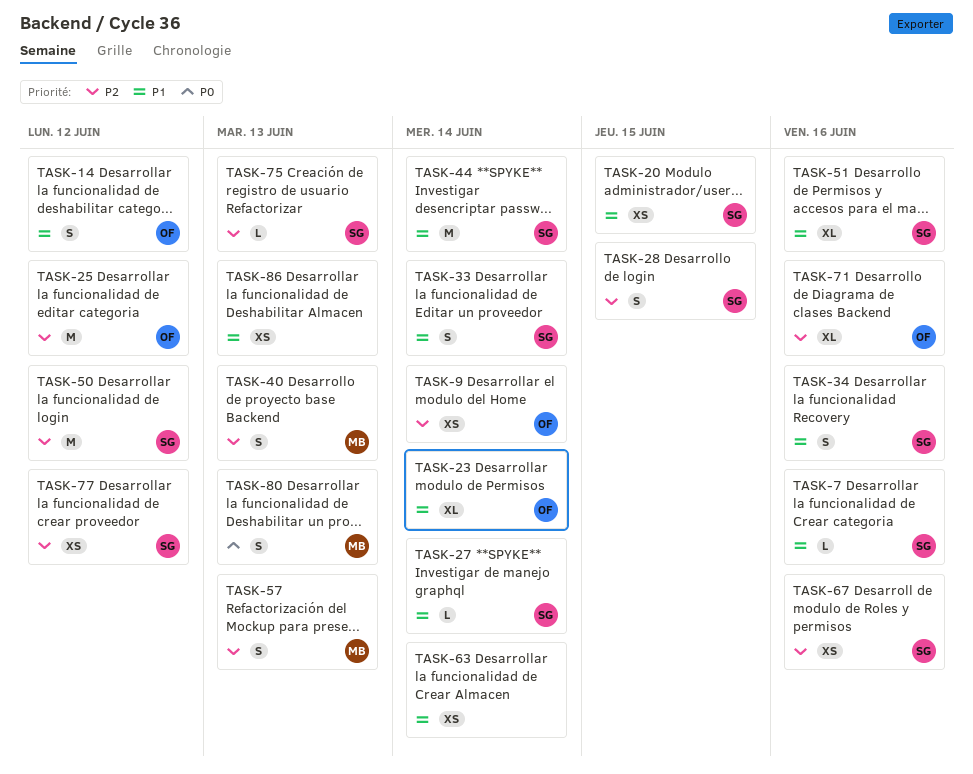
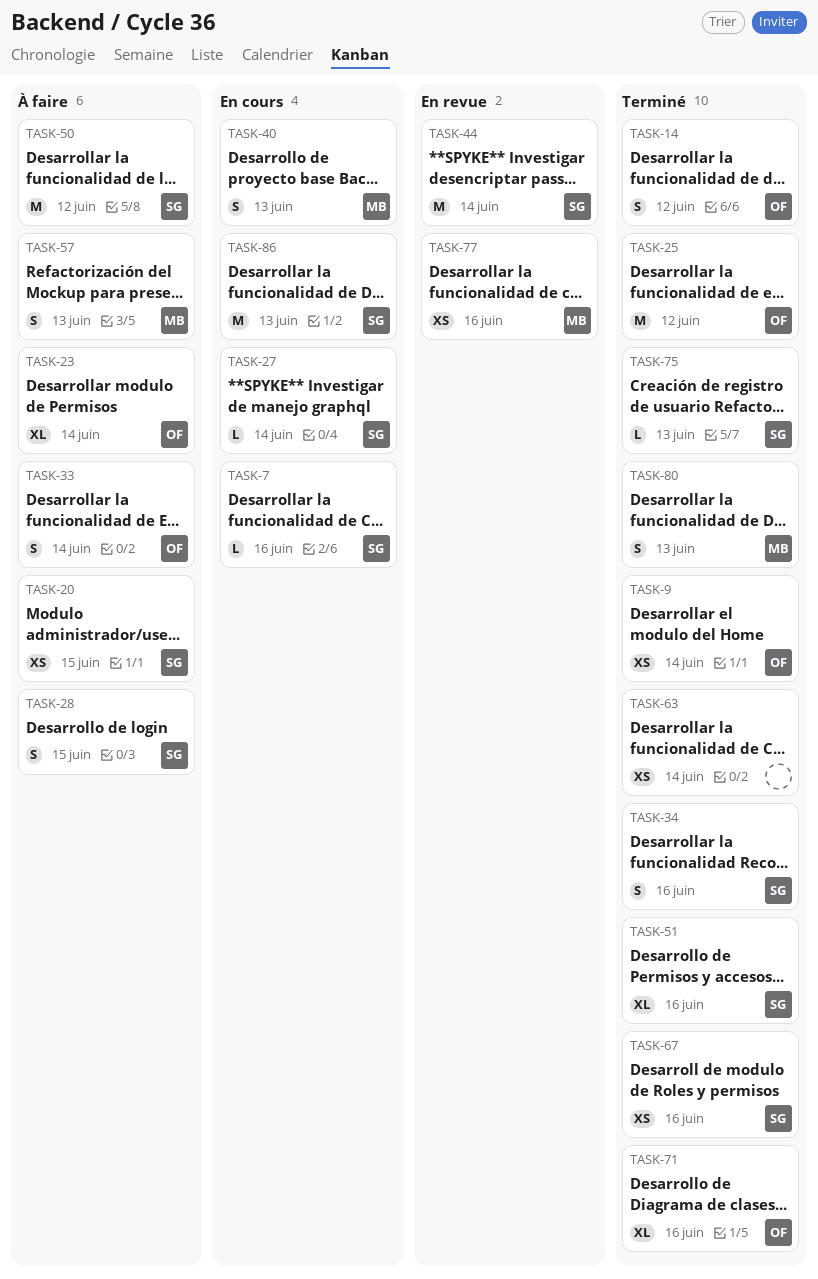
TASK-33, owner: SG -> OF
TASK-77, owner: SG -> MB
TASK-77, due: Jun 12 -> Jun 16
TASK-86, owner: none -> SG
TASK-86, estimate: XS -> M

